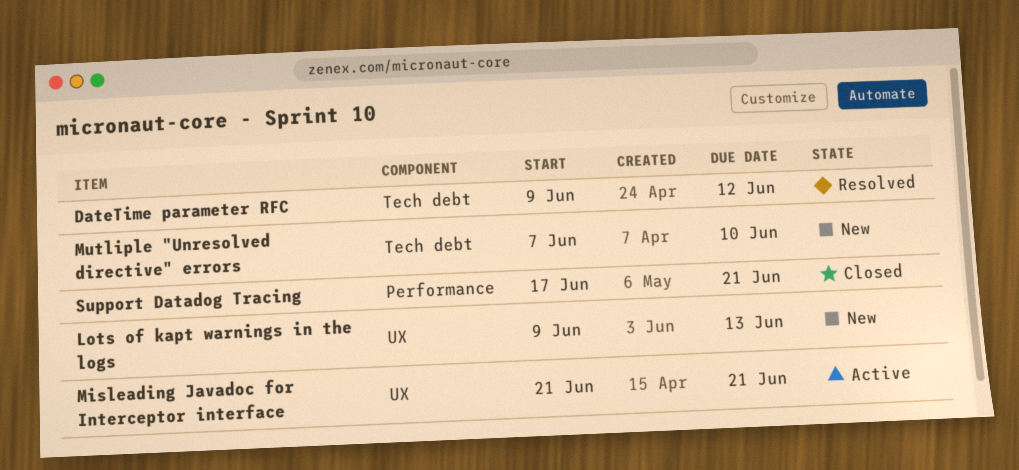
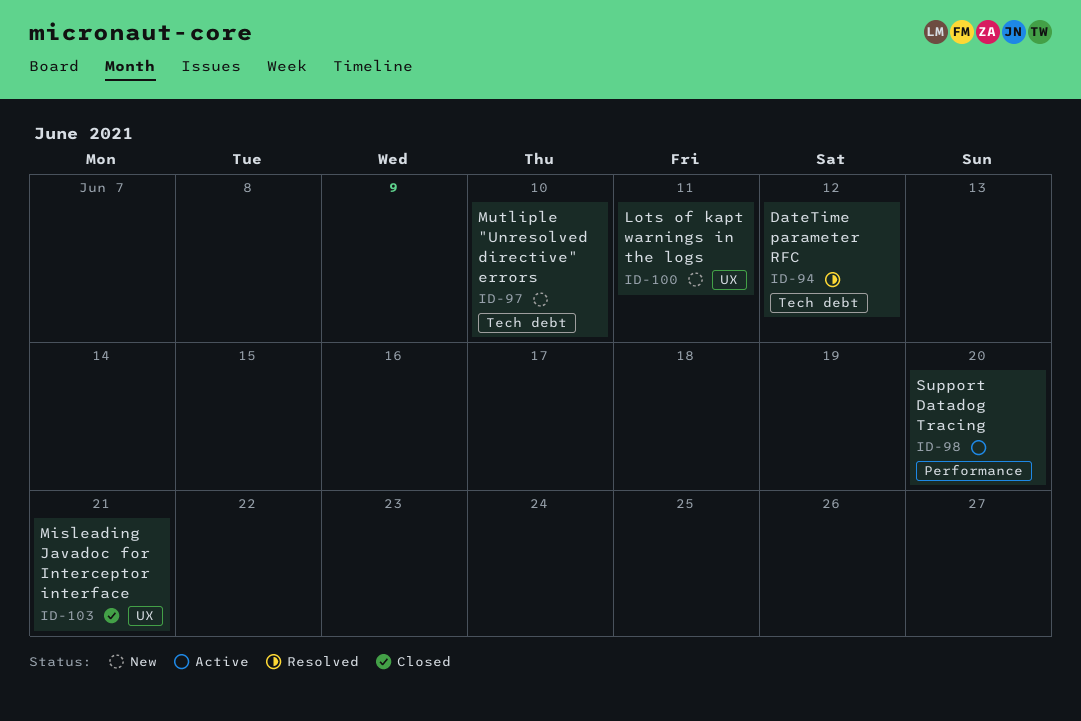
Lots of kapt warnings in the logs, due: Jun 13 -> Jun 11
Misleading Javadoc for Interceptor interface, status: Active -> Closed
Support Datadog Tracing, status: Closed -> Active
Support Datadog Tracing, due: Jun 21 -> Jun 20

